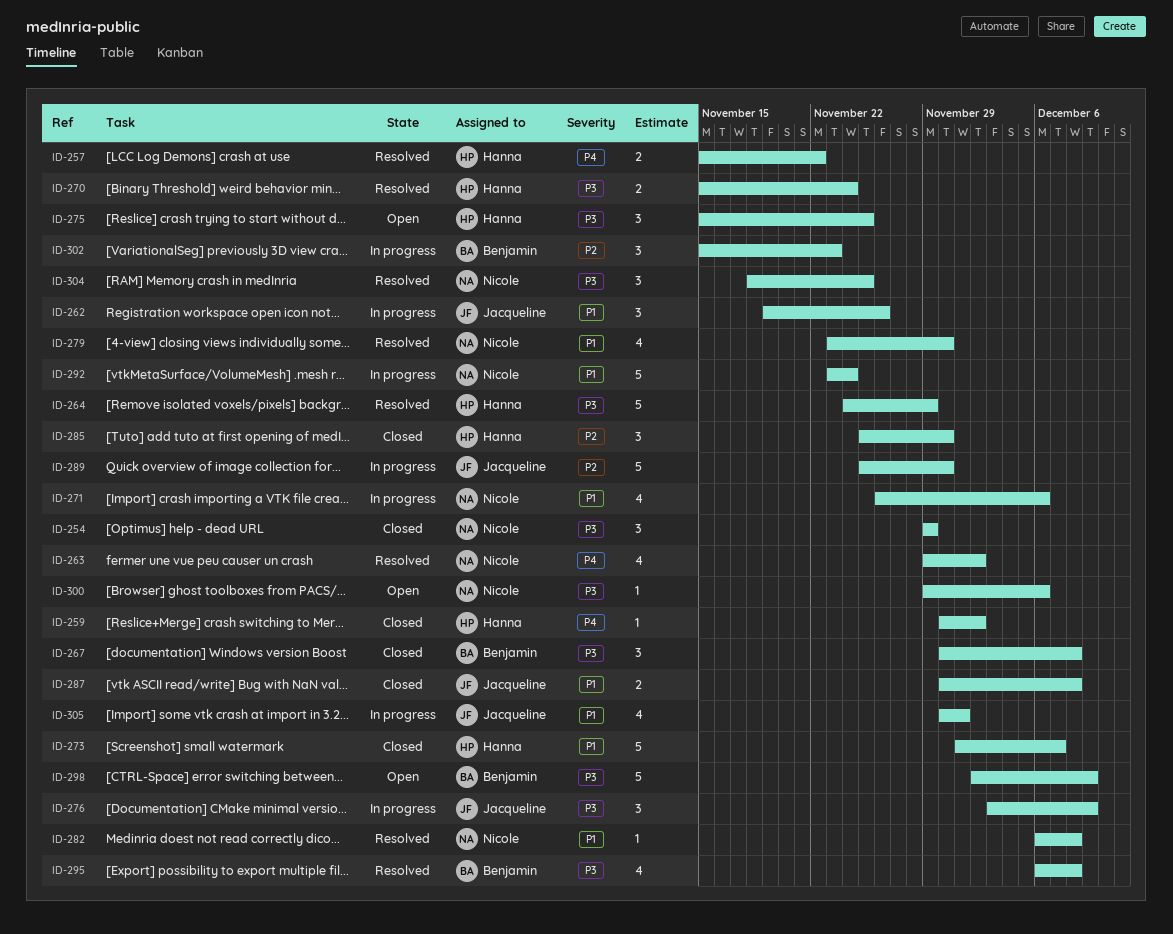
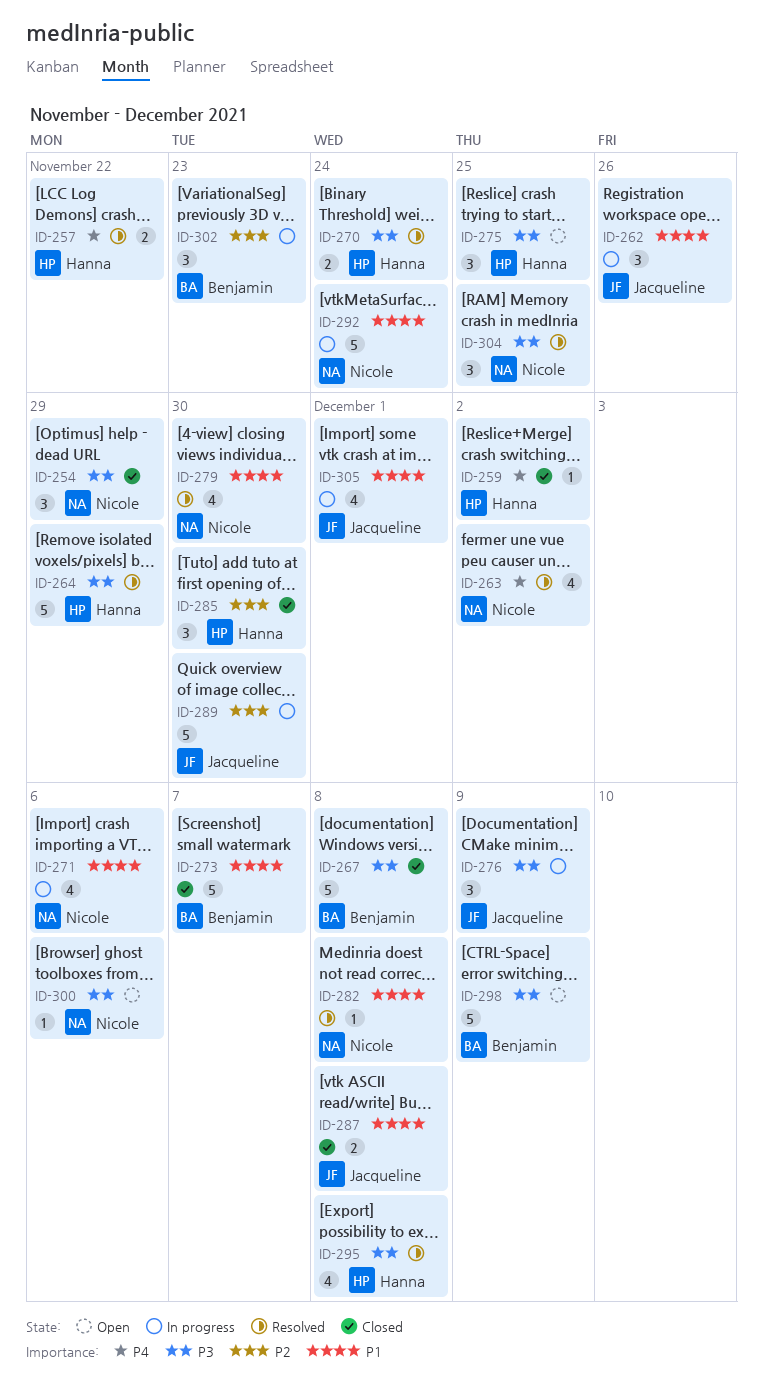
ID-267, estimate: 3 -> 5
ID-273, owner: Hanna -> Benjamin
ID-295, owner: Benjamin -> Hanna

